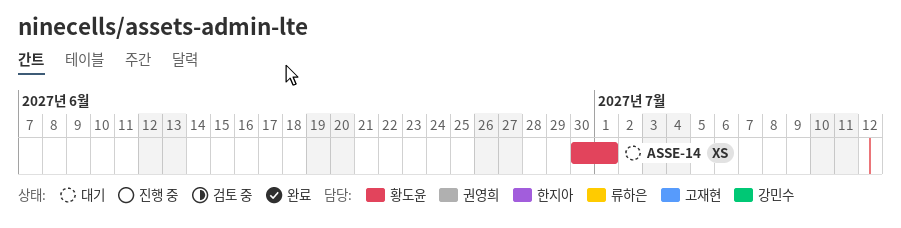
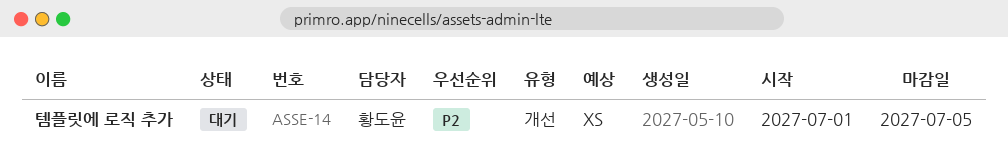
ASSE-14, start: Jun 30 -> Jul 1
ASSE-14, due: Jul 1 -> Jul 5

